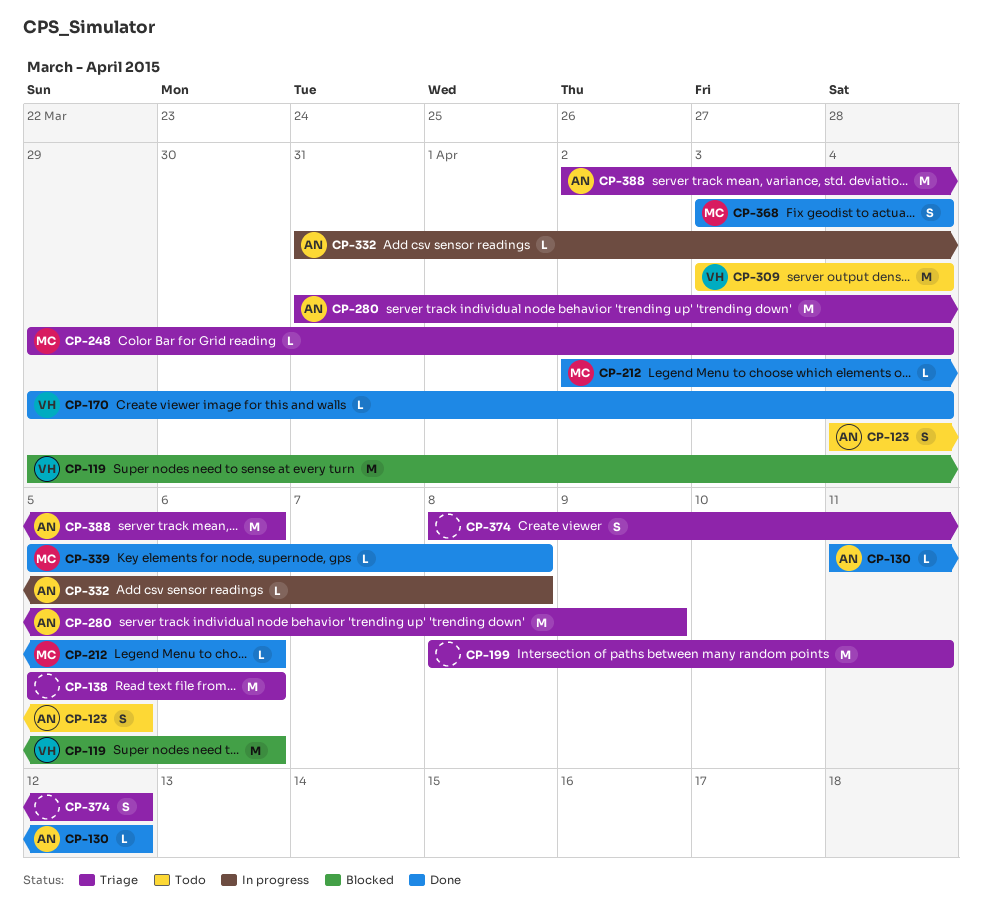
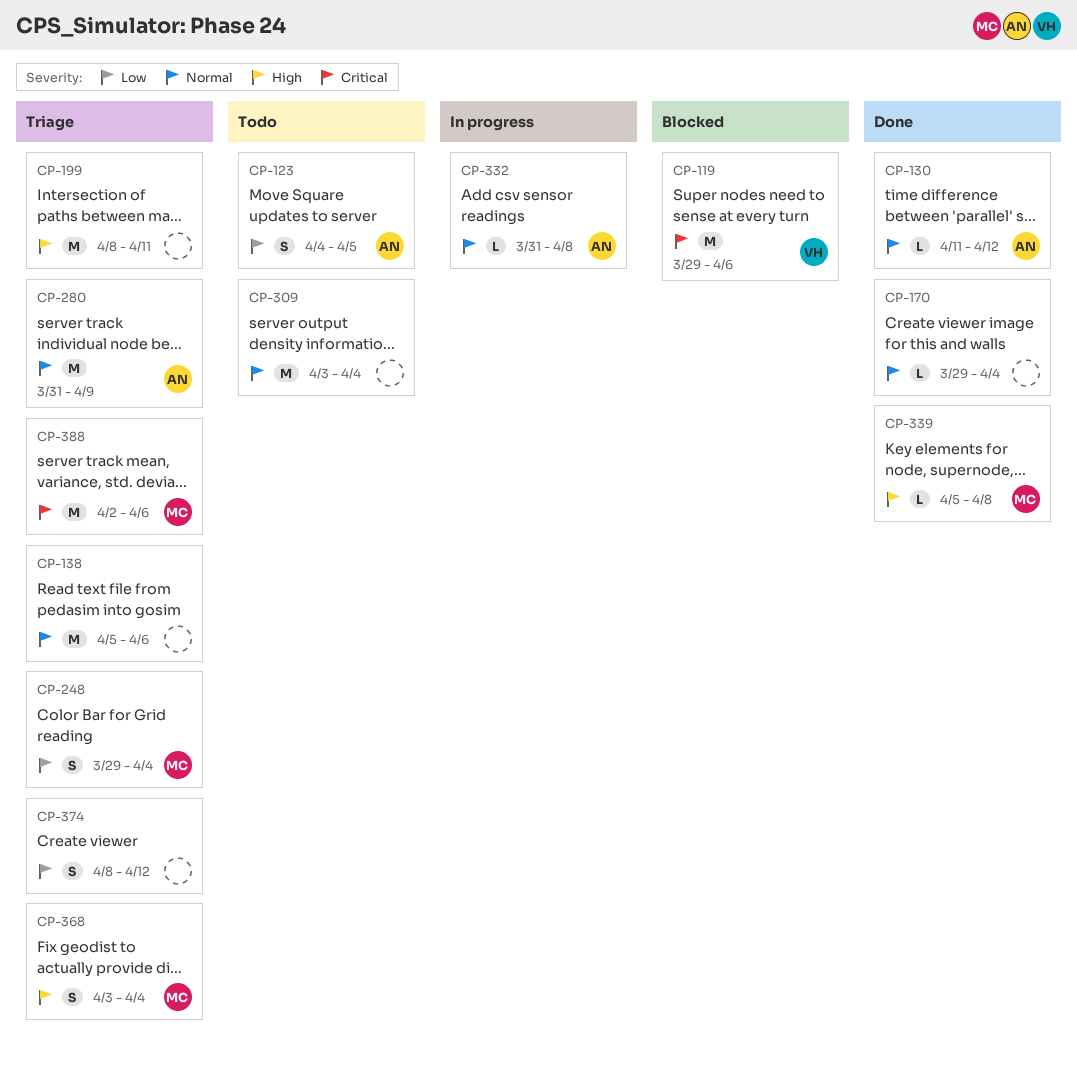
CP-170, owner: VH -> none
CP-212: present -> none
CP-248, estimate: L -> S
CP-309, owner: VH -> none
CP-368, status: Done -> Triage
CP-388, owner: AN -> MC

